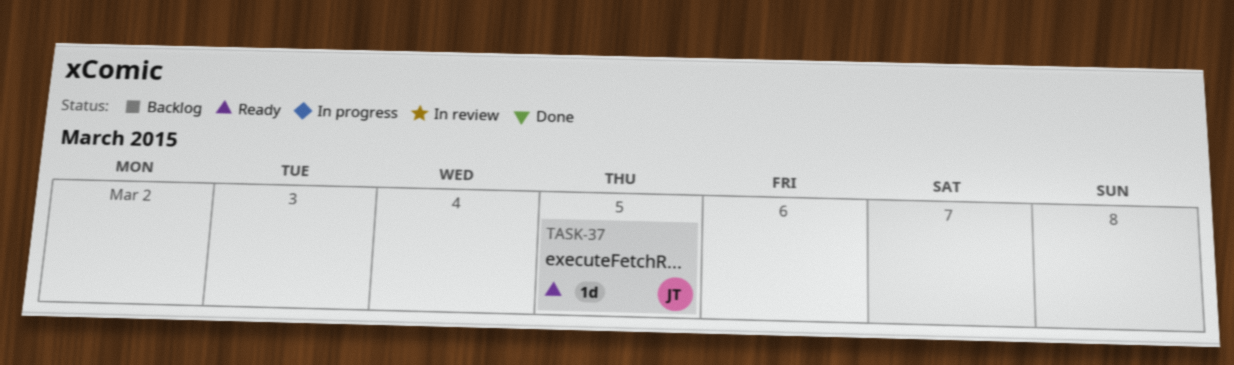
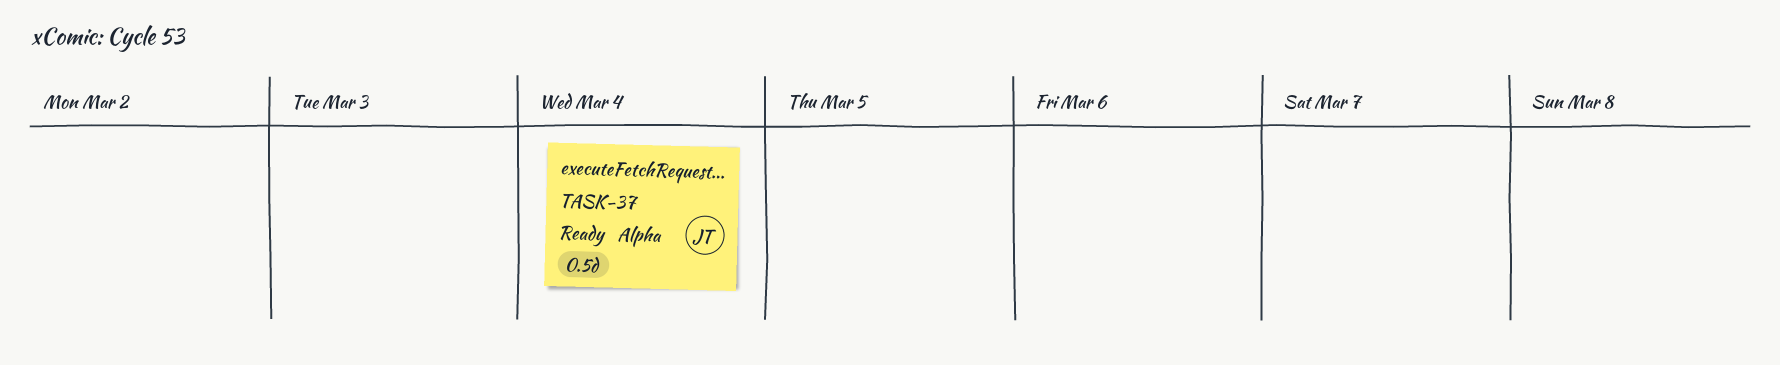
TASK-37, estimate: 1d -> 0.5d
TASK-37, due: Mar 5 -> Mar 4

